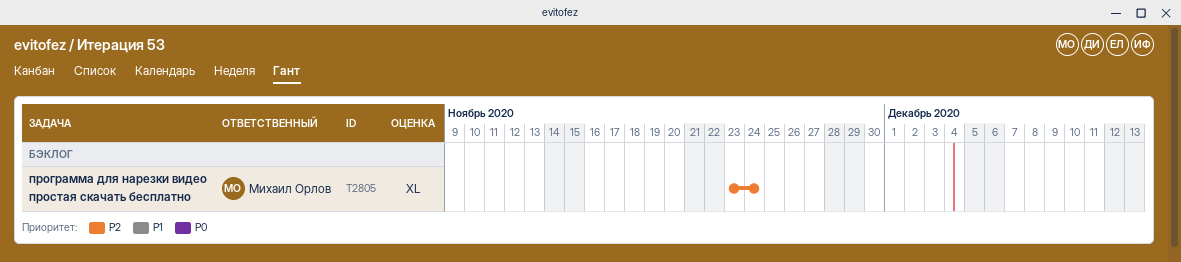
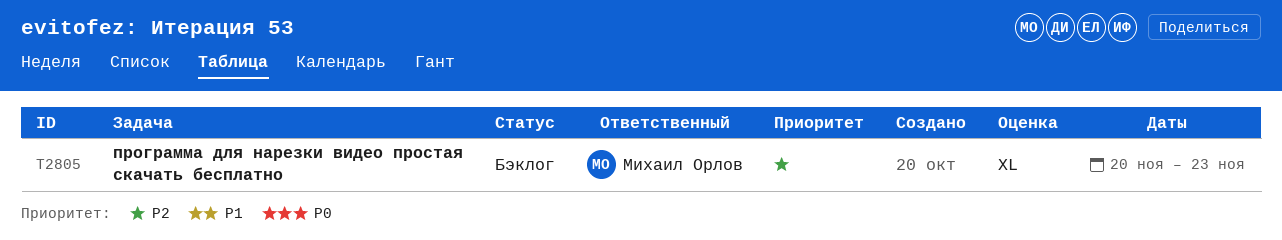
T2805, start: Nov 23 -> Nov 20
T2805, due: Nov 24 -> Nov 23

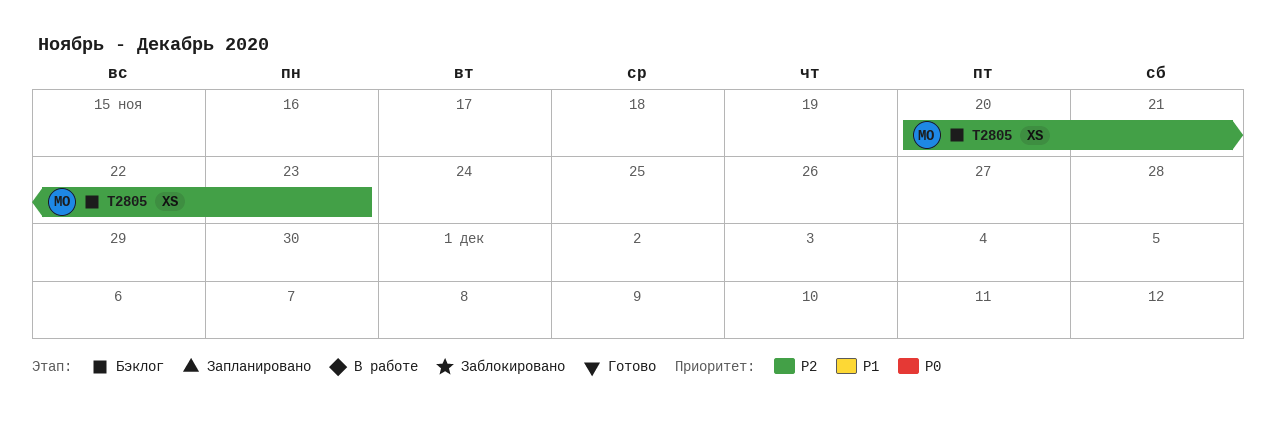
T2805, estimate: XL -> XS

